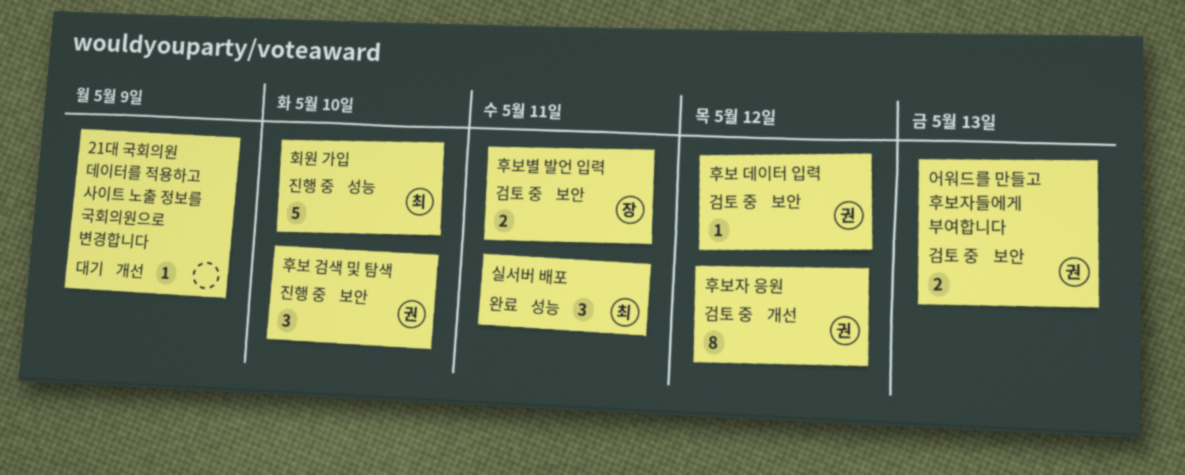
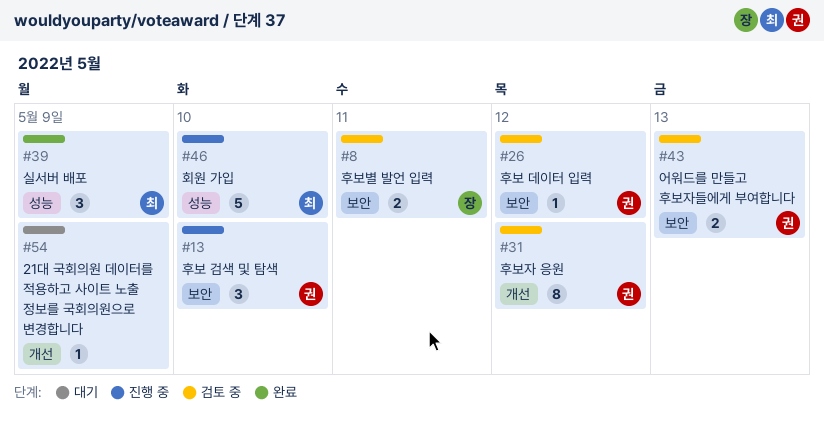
실서버 배포, due: May 11 -> May 9

